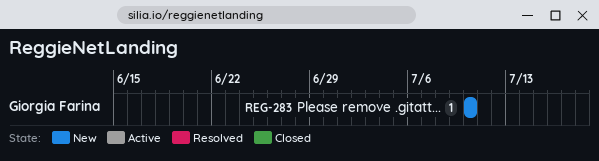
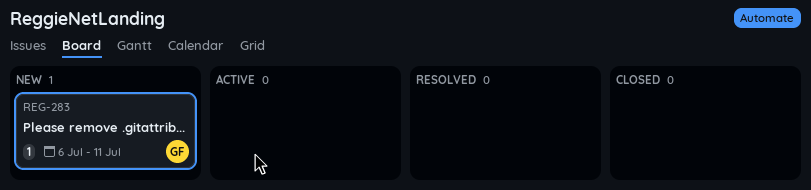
REG-283, start: Jul 10 -> Jul 6
REG-283, due: Jul 10 -> Jul 11

